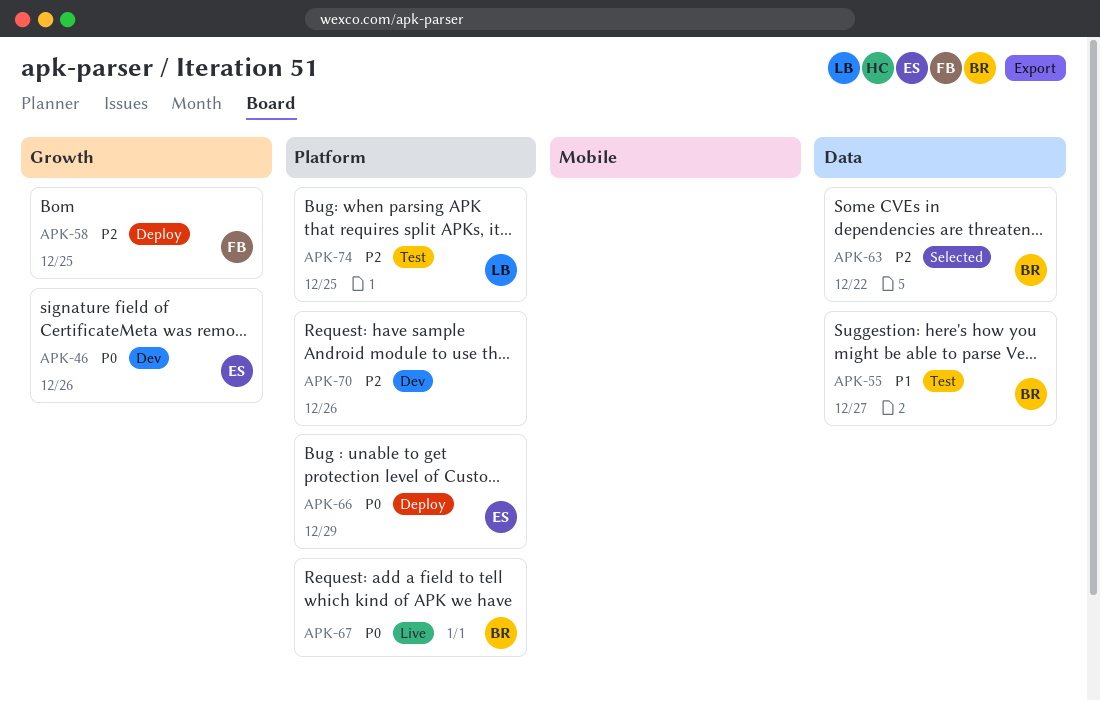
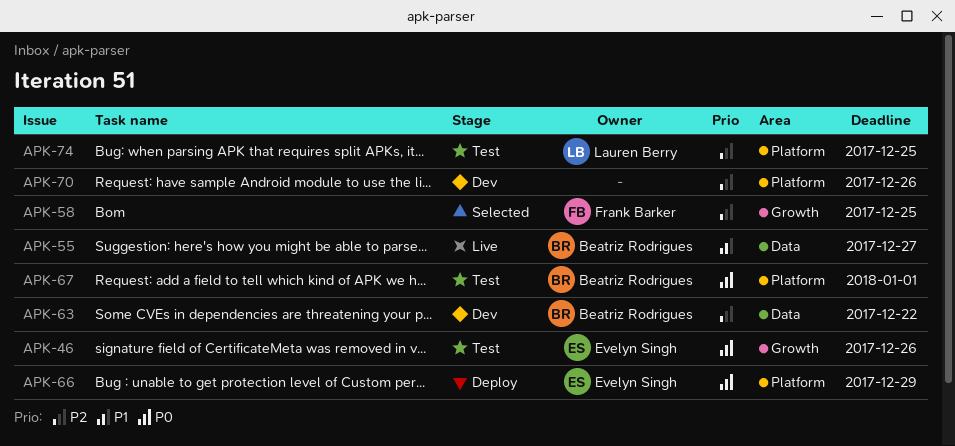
APK-46, status: Dev -> Test
APK-55, status: Test -> Live
APK-58, status: Deploy -> Selected
APK-63, status: Selected -> Dev
APK-67, status: Live -> Test

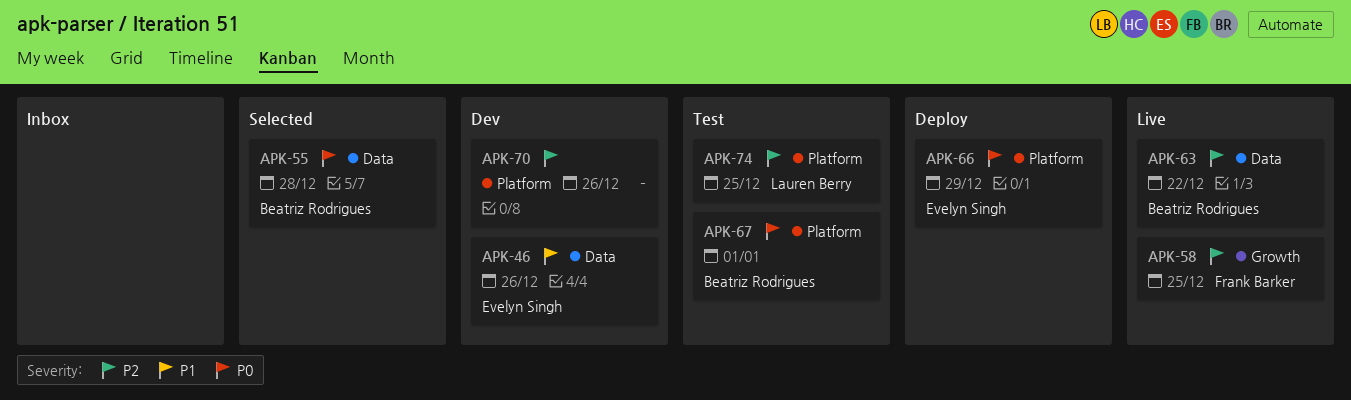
APK-46, status: Test -> Dev
APK-46, priority: P0 -> P1
APK-46, label: Growth -> Data
APK-55, status: Live -> Selected
APK-55, priority: P1 -> P0
APK-55, due: Dec 27 -> Dec 28
APK-58, status: Selected -> Live
APK-63, status: Dev -> Live

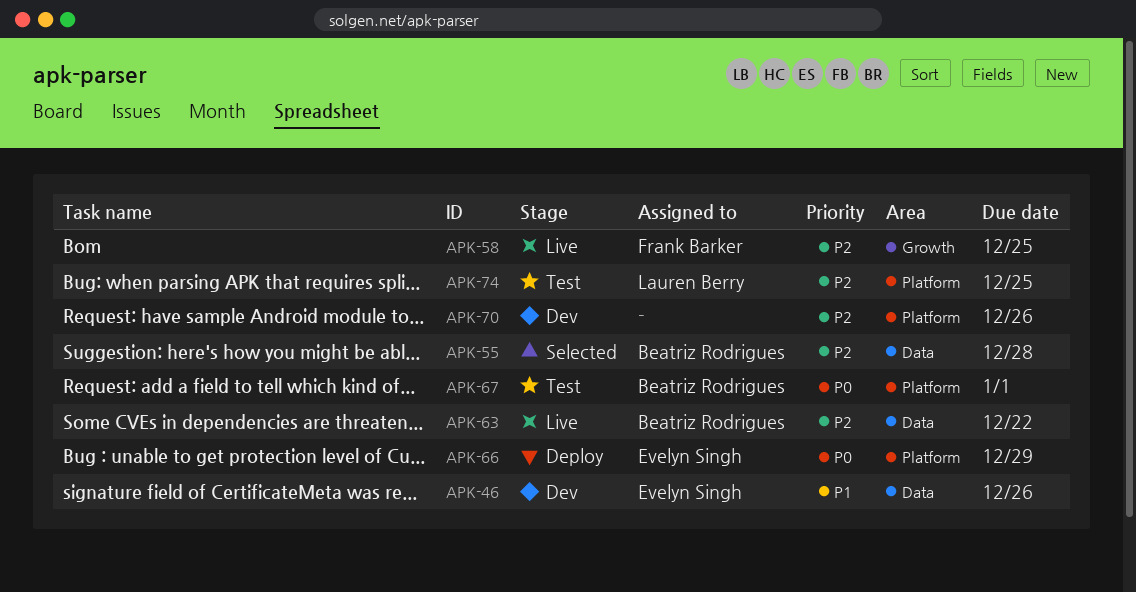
APK-55, priority: P0 -> P2

